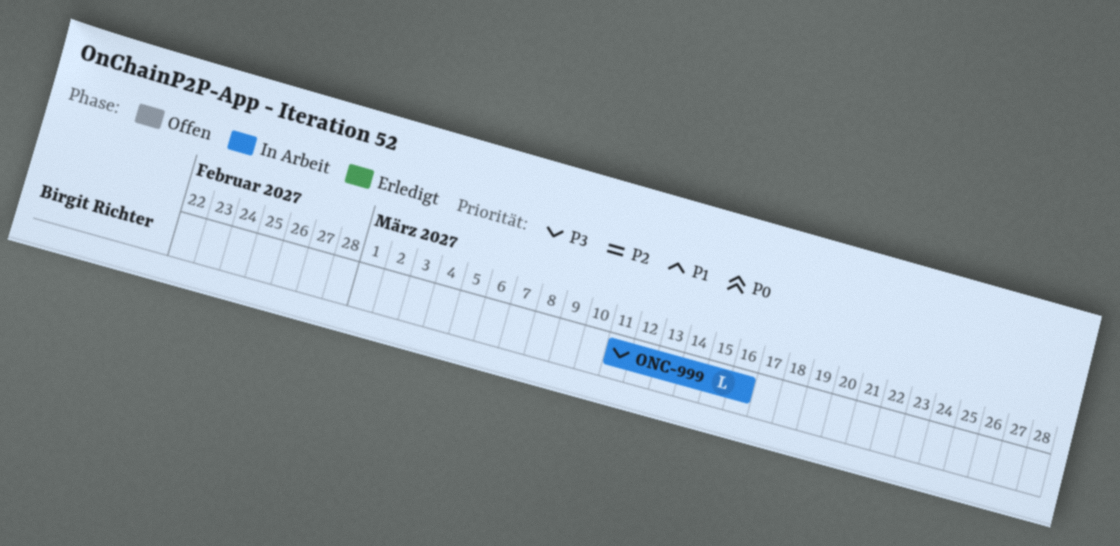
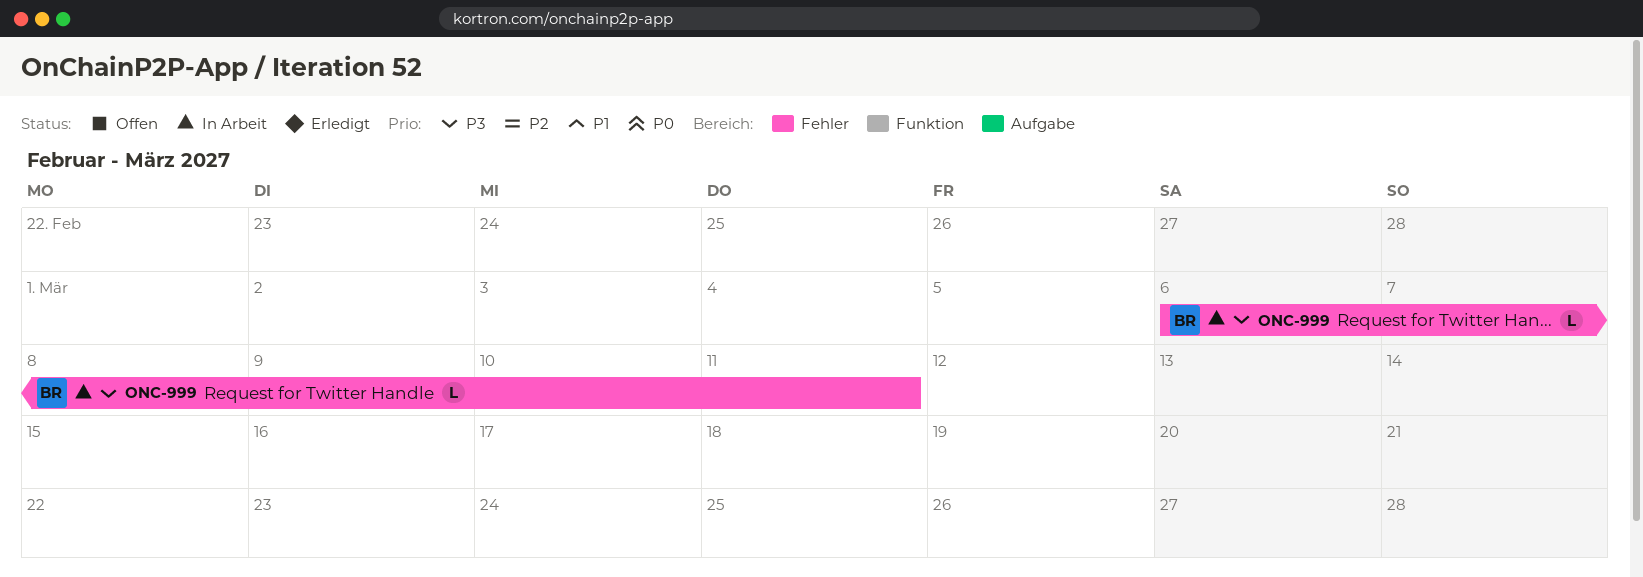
ONC-999, start: Mar 11 -> Mar 6
ONC-999, due: Mar 16 -> Mar 11

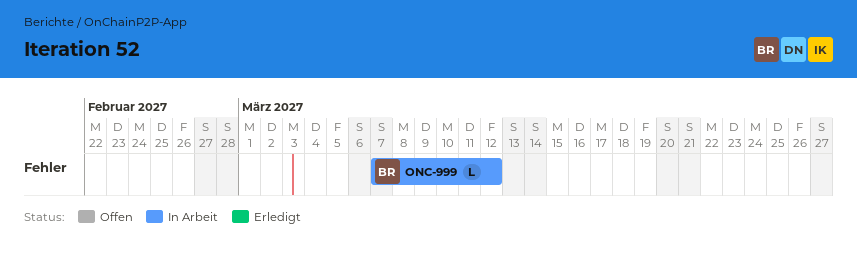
ONC-999, start: Mar 6 -> Mar 7
ONC-999, due: Mar 11 -> Mar 12

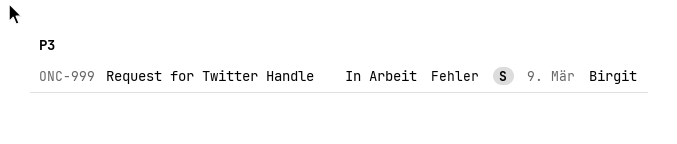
ONC-999, estimate: L -> S
ONC-999, due: Mar 12 -> Mar 9

